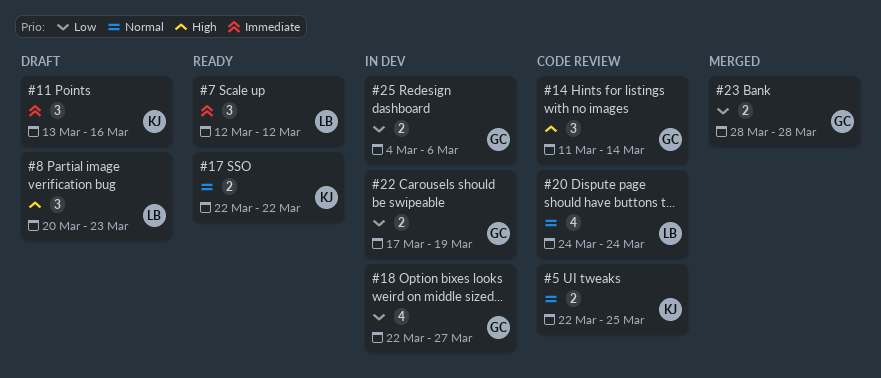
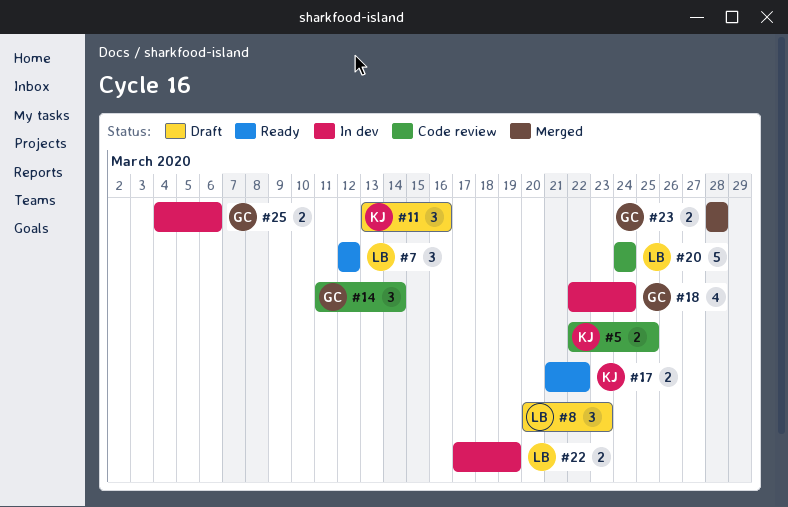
#17, start: Mar 22 -> Mar 21
#18, due: Mar 27 -> Mar 24
#20, estimate: 4 -> 5
#22, owner: GC -> LB

